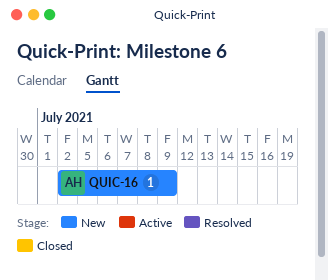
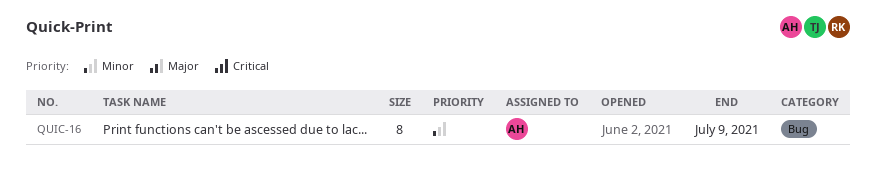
QUIC-16, estimate: 1 -> 8

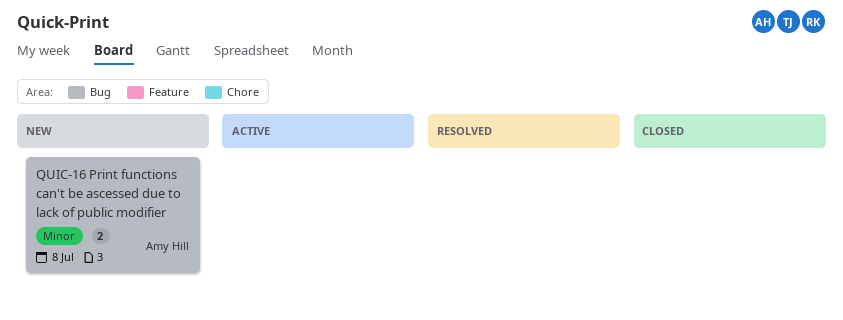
QUIC-16, estimate: 8 -> 2
QUIC-16, due: Jul 9 -> Jul 8

